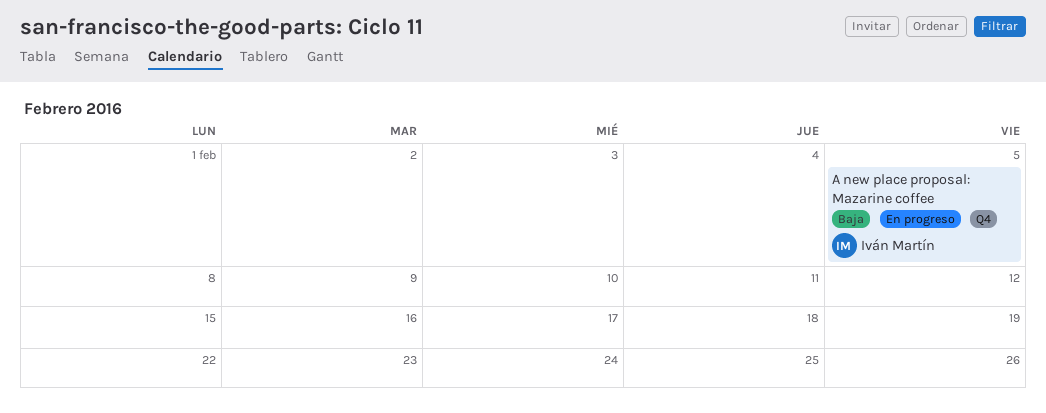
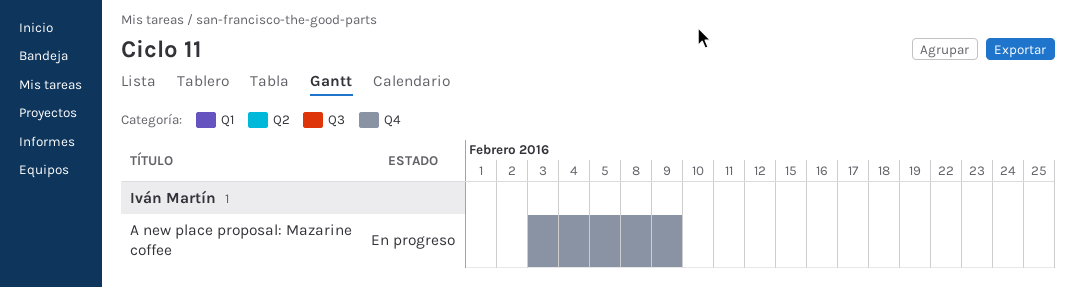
A new place proposal: Mazarine coffee, due: Feb 5 -> Feb 9

